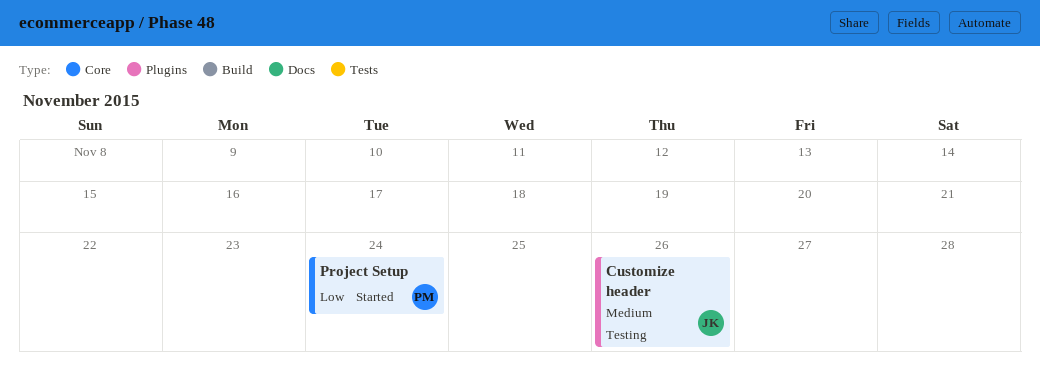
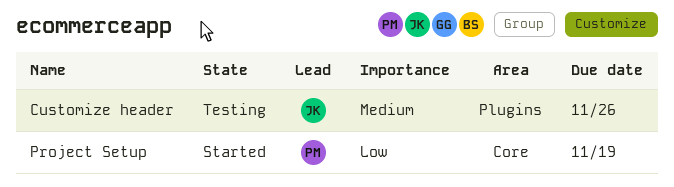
Project Setup, due: Nov 24 -> Nov 19

